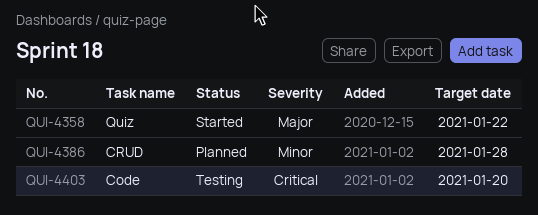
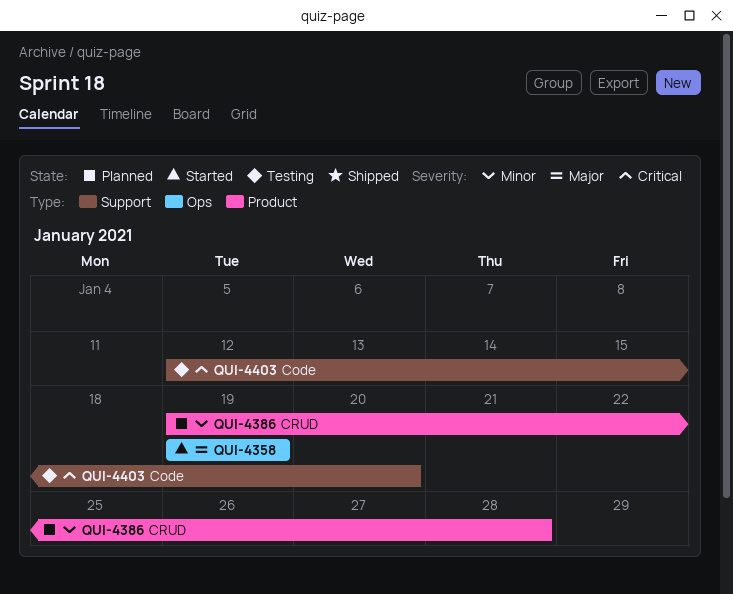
QUI-4358, due: Jan 22 -> Jan 19

